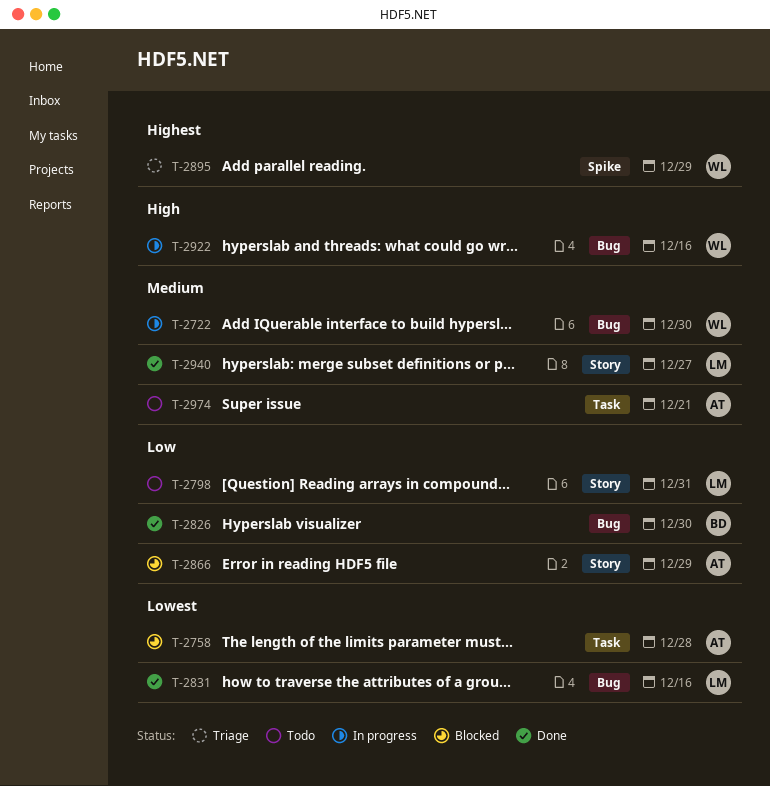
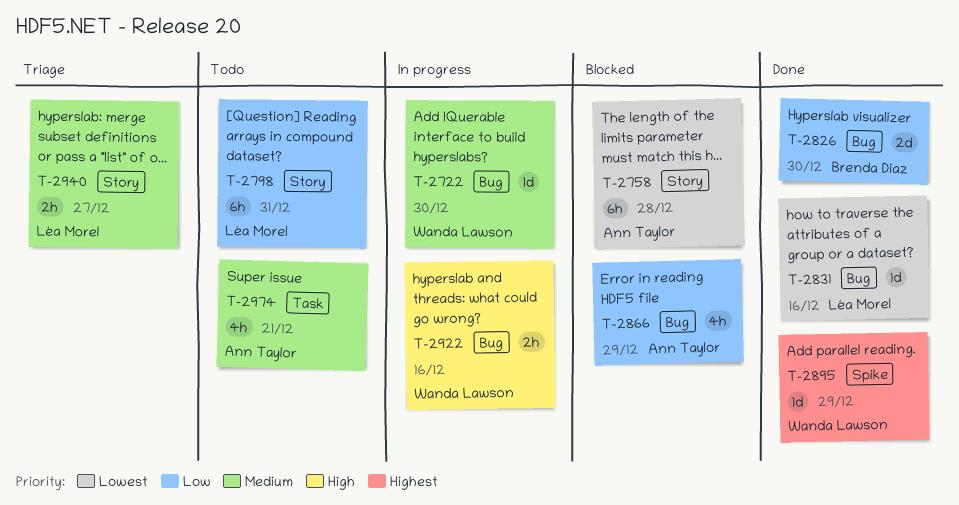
T-2758, label: Task -> Story
T-2866, label: Story -> Bug
T-2895, status: Triage -> Done
T-2940, status: Done -> Triage

